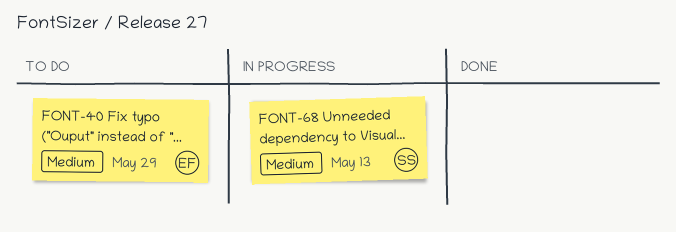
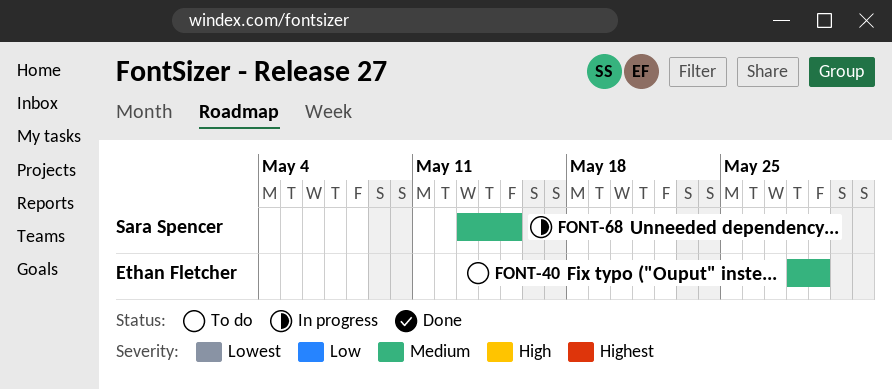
FONT-68, due: May 13 -> May 15

